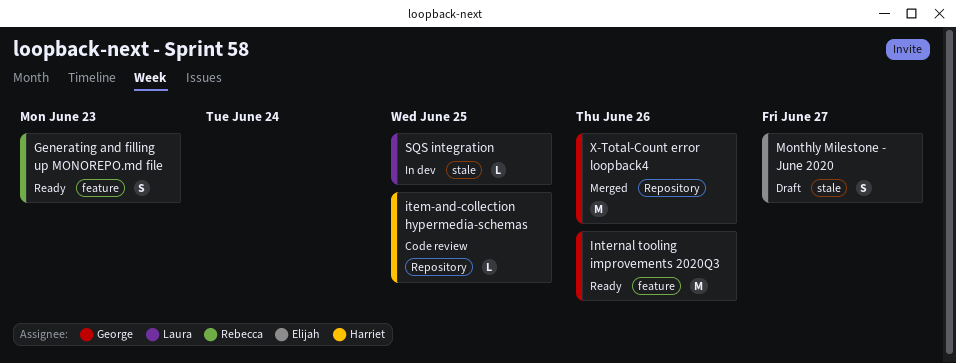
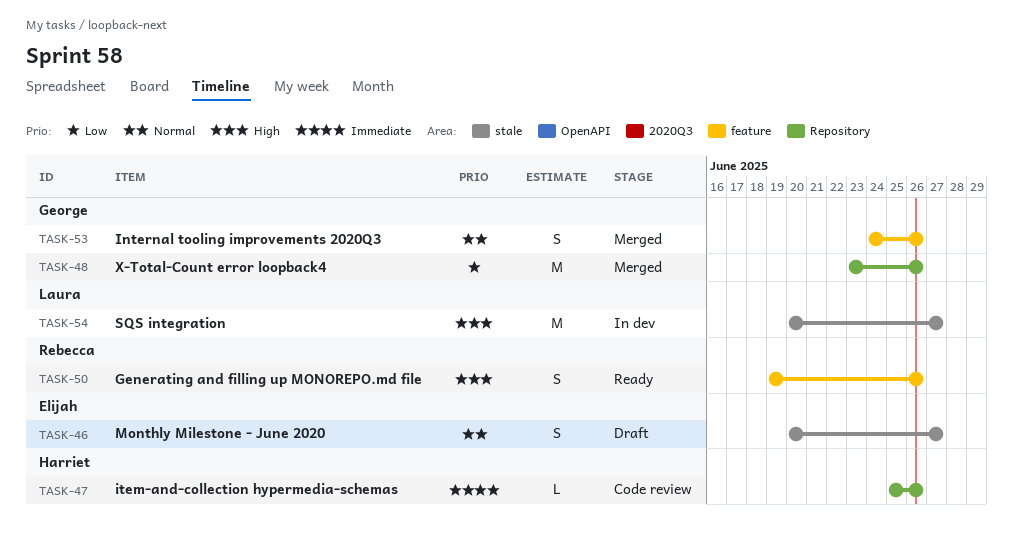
Generating and filling up MONOREPO.md file, due: Jun 23 -> Jun 26
Internal tooling improvements 2020Q3, status: Ready -> Merged
Internal tooling improvements 2020Q3, estimate: M -> S
item-and-collection hypermedia-schemas, due: Jun 25 -> Jun 26
SQS integration, estimate: L -> M
SQS integration, due: Jun 25 -> Jun 27

